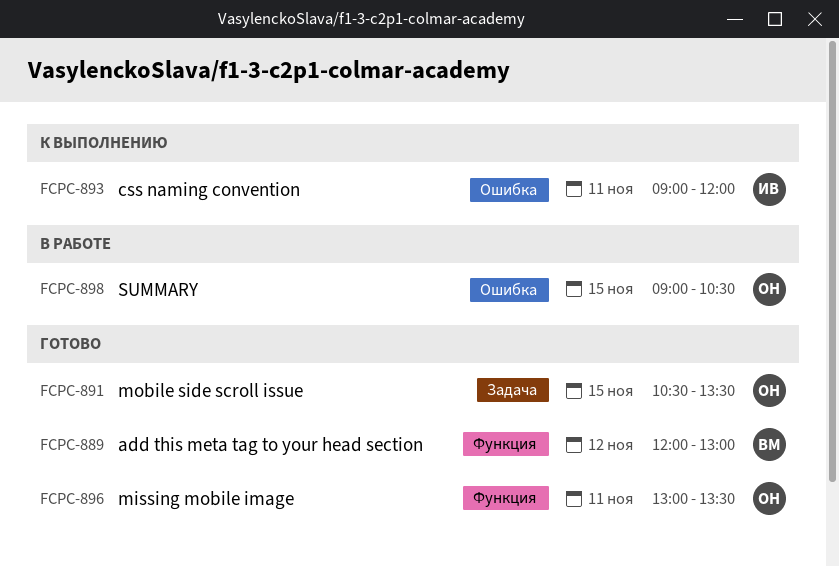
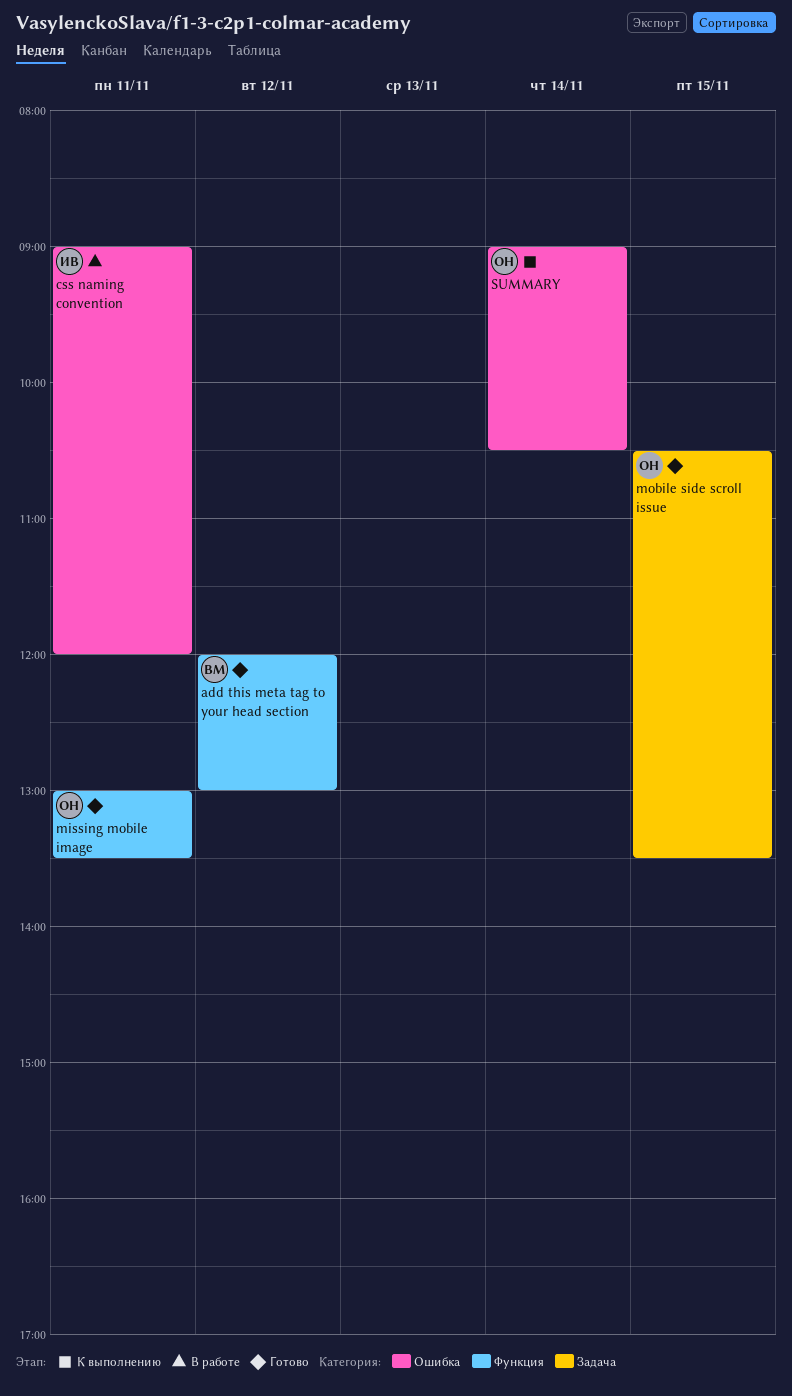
css naming convention, status: К выполнению -> В работе
SUMMARY, status: В работе -> К выполнению
SUMMARY, day: Nov 15 -> Nov 14

